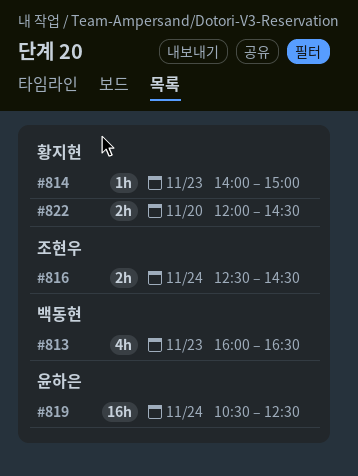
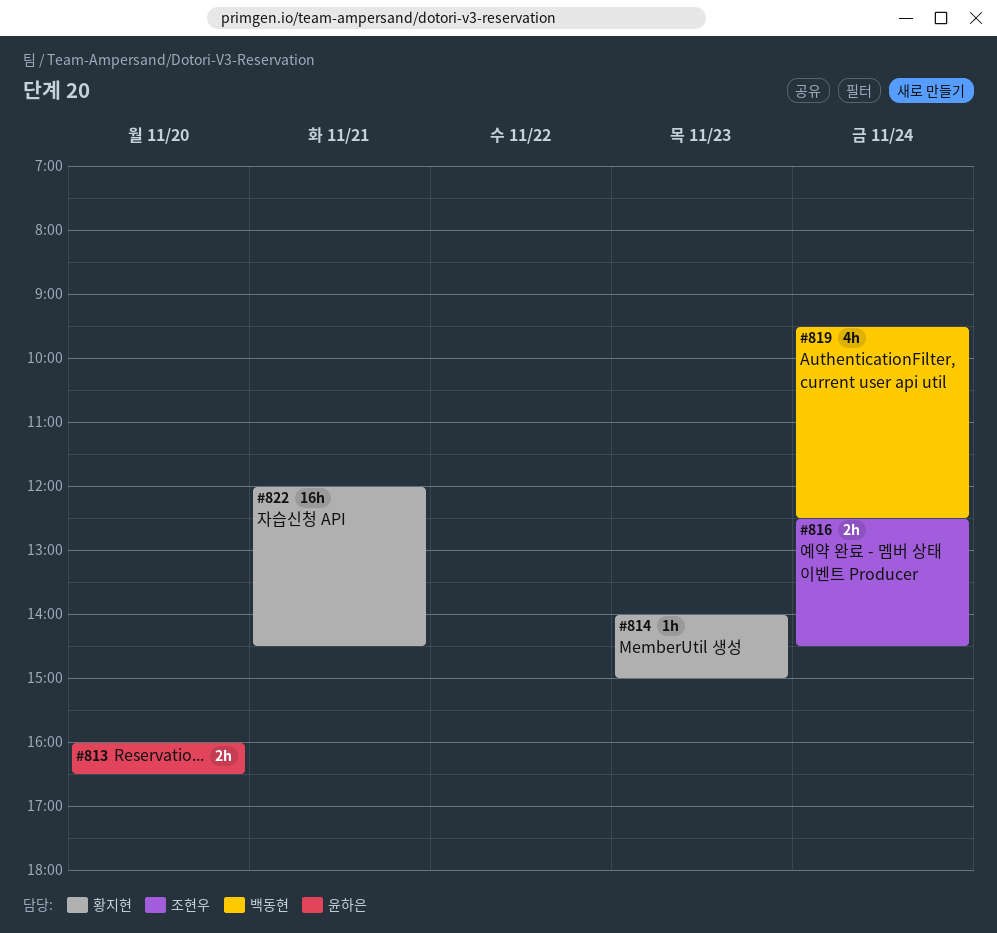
#813, owner: 백동현 -> 윤하은
#813, estimate: 4h -> 2h
#813, day: Nov 23 -> Nov 20
#819, owner: 윤하은 -> 백동현
#819, estimate: 16h -> 4h
#819, begins: 10:30 -> 09:30
#822, estimate: 2h -> 16h
#822, day: Nov 20 -> Nov 21

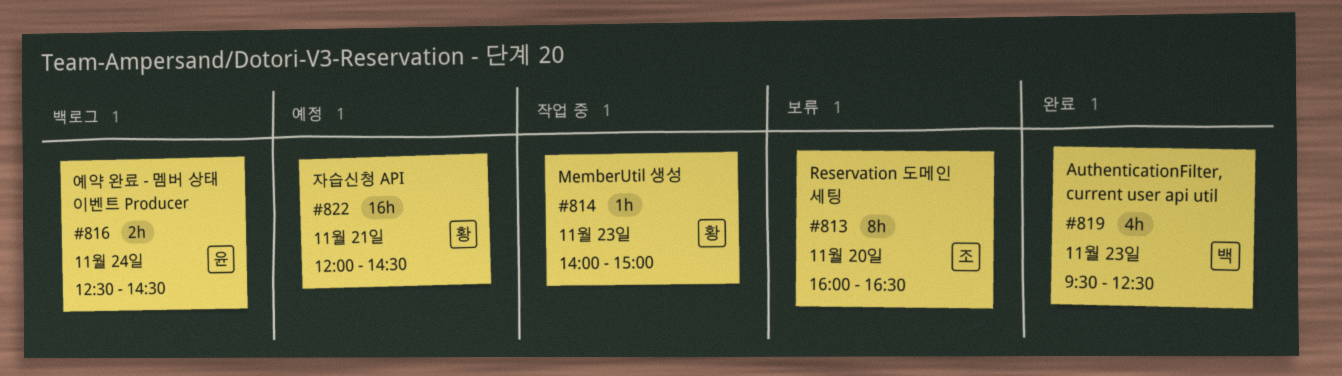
#813, owner: 윤하은 -> 조현우
#813, estimate: 2h -> 8h
#816, owner: 조현우 -> 윤하은
#819, day: Nov 24 -> Nov 23

